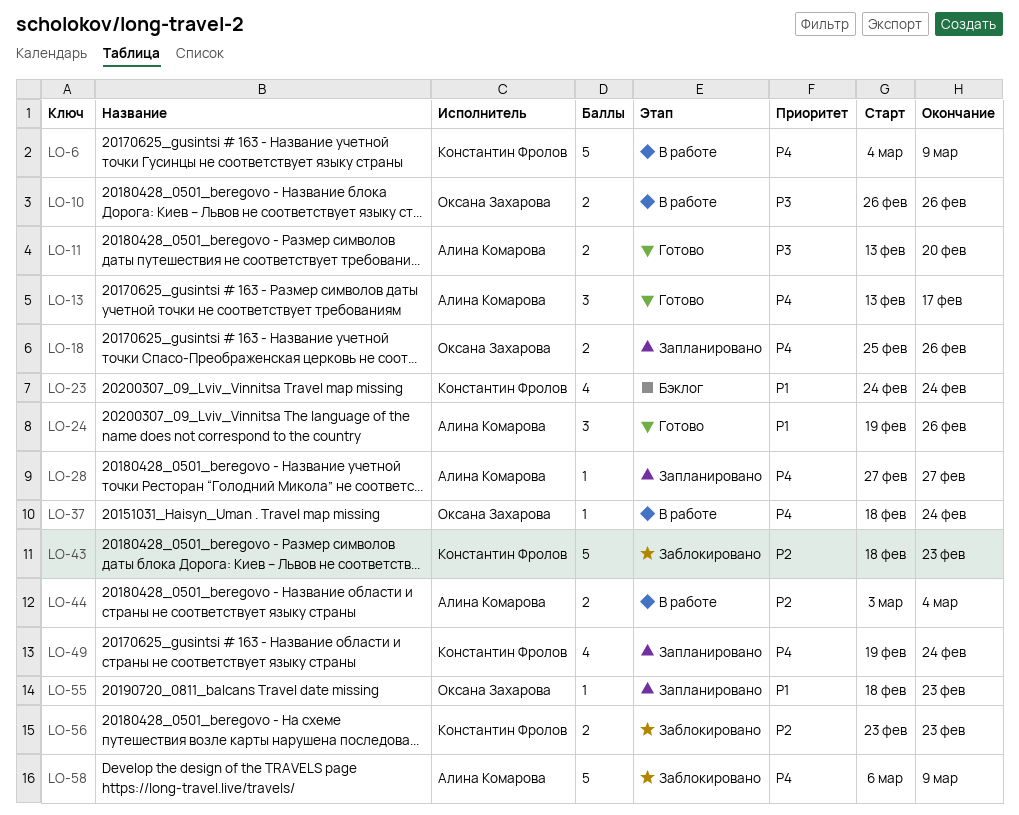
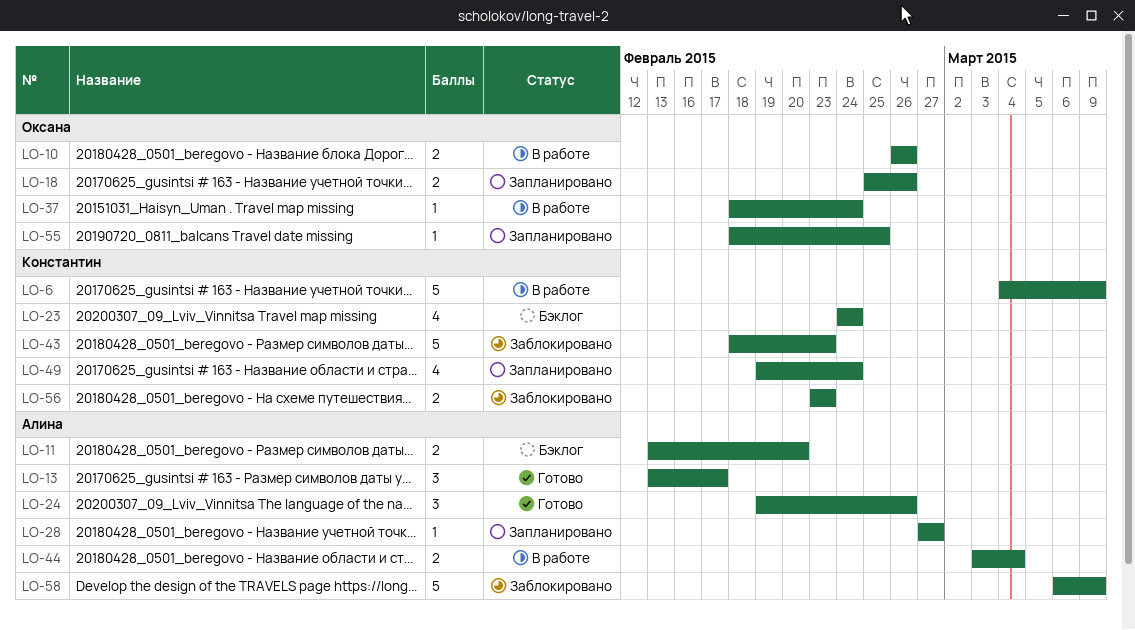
LO-11, status: Готово -> Бэклог
LO-55, due: Feb 23 -> Feb 25

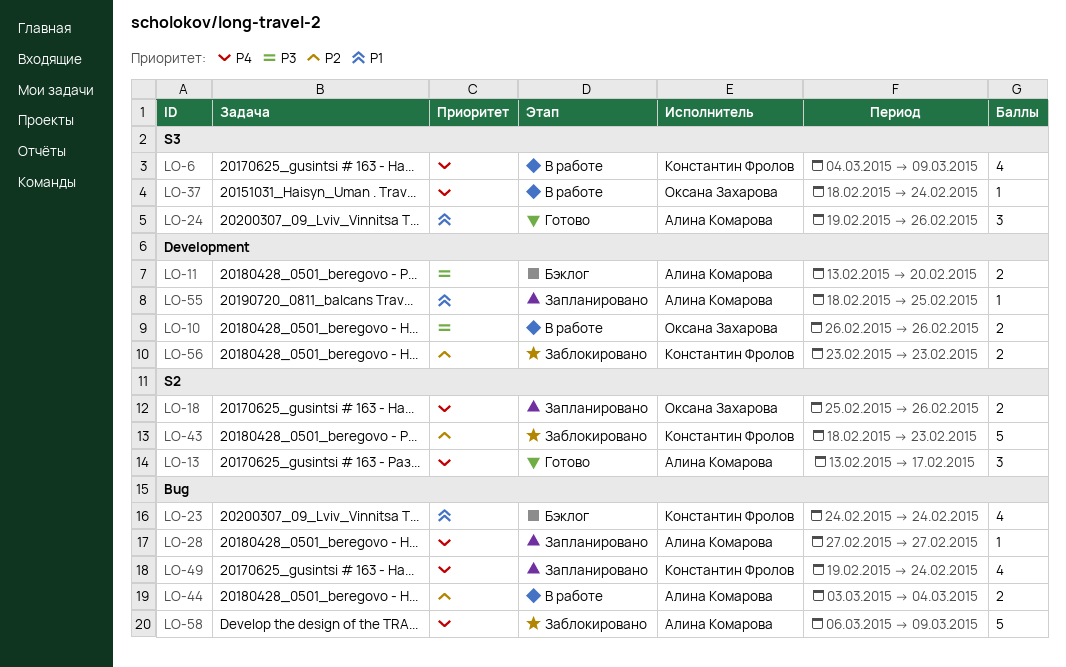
LO-6, estimate: 5 -> 4
LO-55, owner: Оксана Захарова -> Алина Комарова

